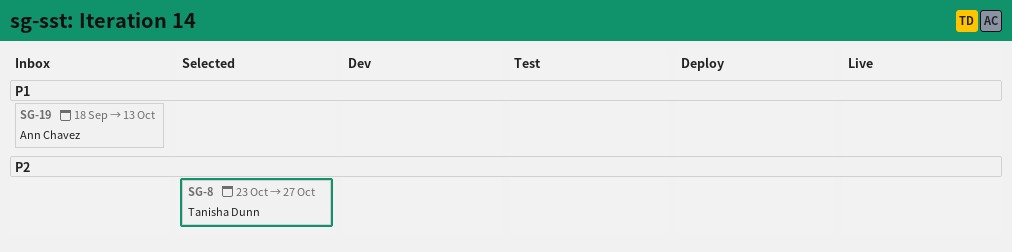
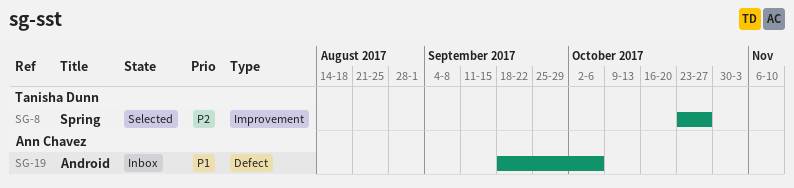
SG-19, due: Oct 13 -> Oct 6

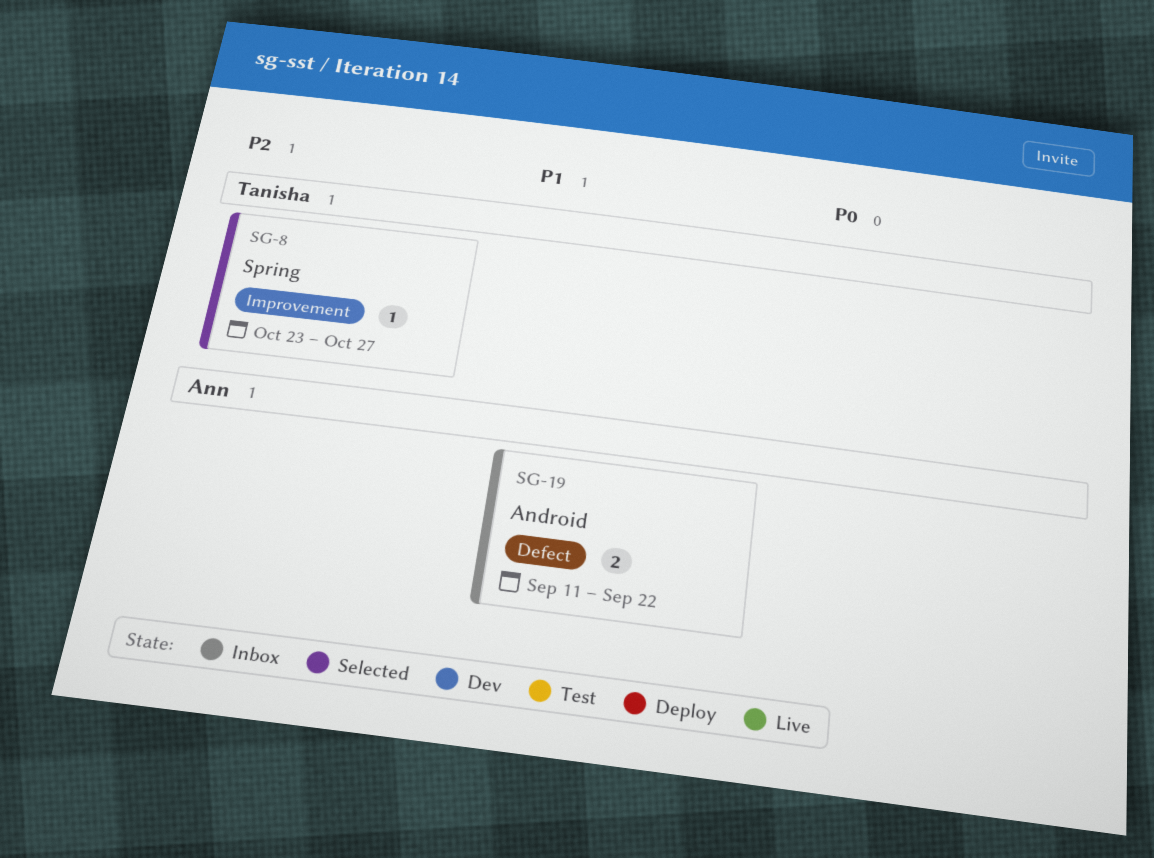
SG-19, start: Sep 18 -> Sep 11
SG-19, due: Oct 6 -> Sep 22

